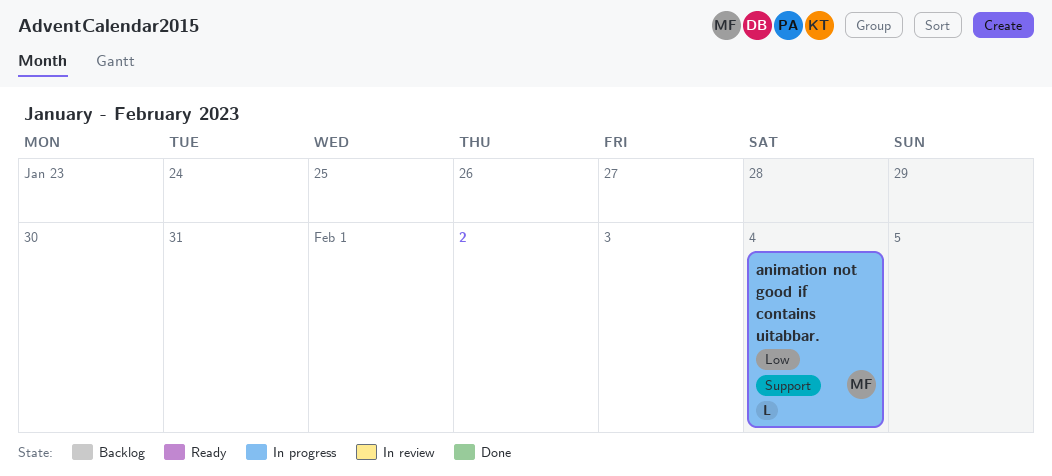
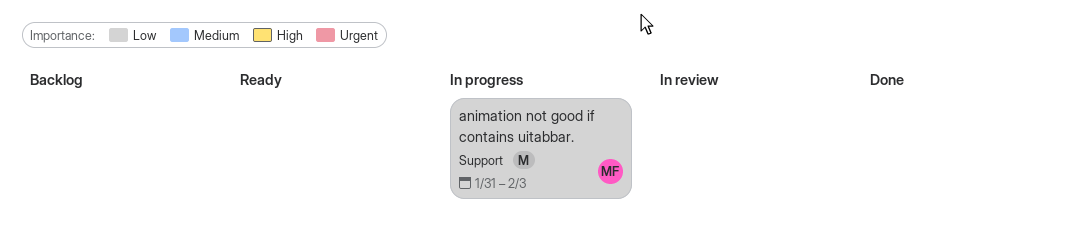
animation not good if contains uitabbar., estimate: L -> M
animation not good if contains uitabbar., due: Feb 4 -> Feb 3

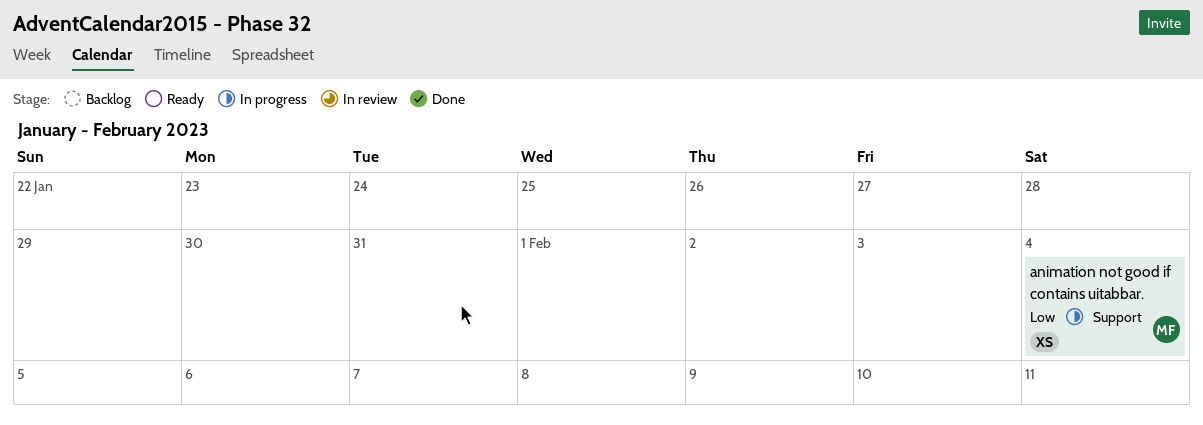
animation not good if contains uitabbar., estimate: M -> XS
animation not good if contains uitabbar., due: Feb 3 -> Feb 4

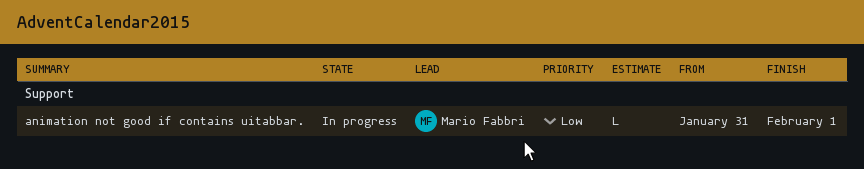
animation not good if contains uitabbar., estimate: XS -> L
animation not good if contains uitabbar., due: Feb 4 -> Feb 1

